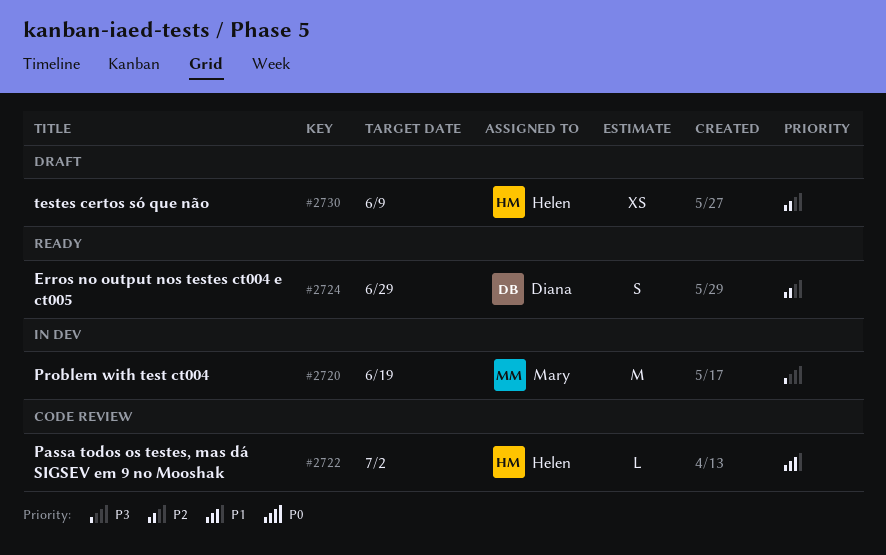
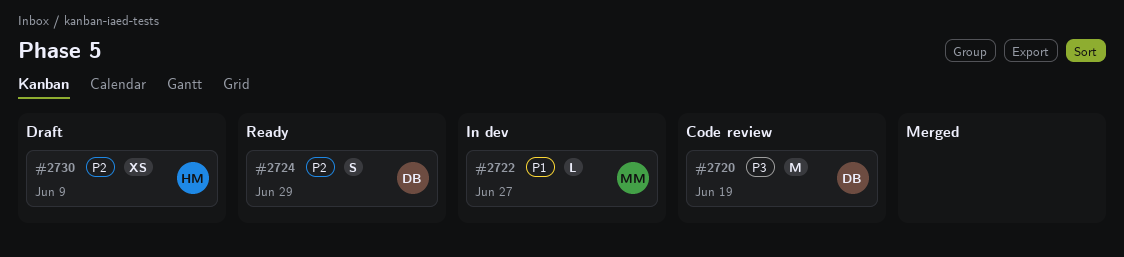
#2720, status: In dev -> Code review
#2720, owner: Mary -> Diana
#2722, status: Code review -> In dev
#2722, owner: Helen -> Mary
#2722, due: Jul 2 -> Jun 27

